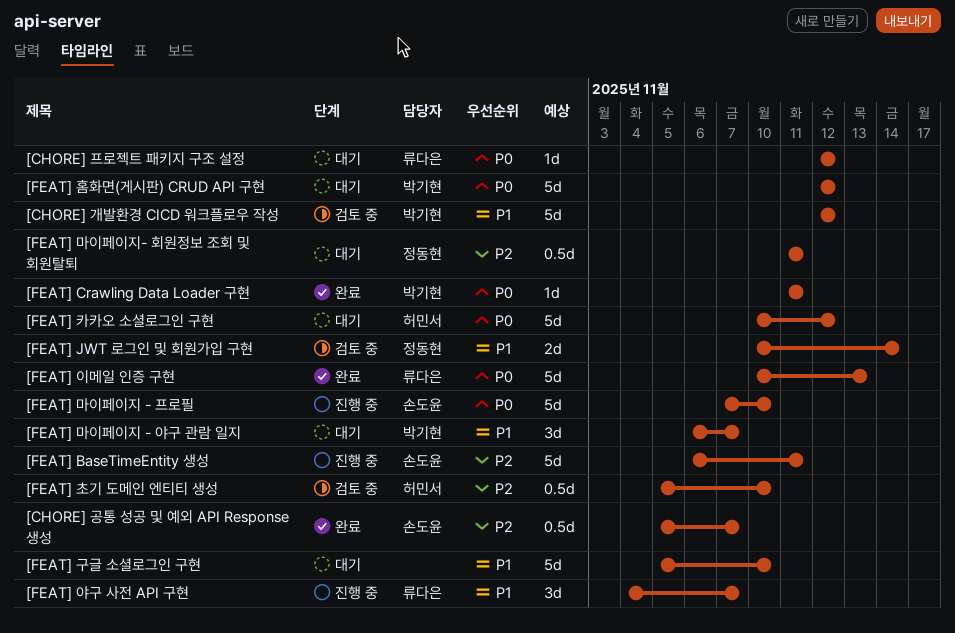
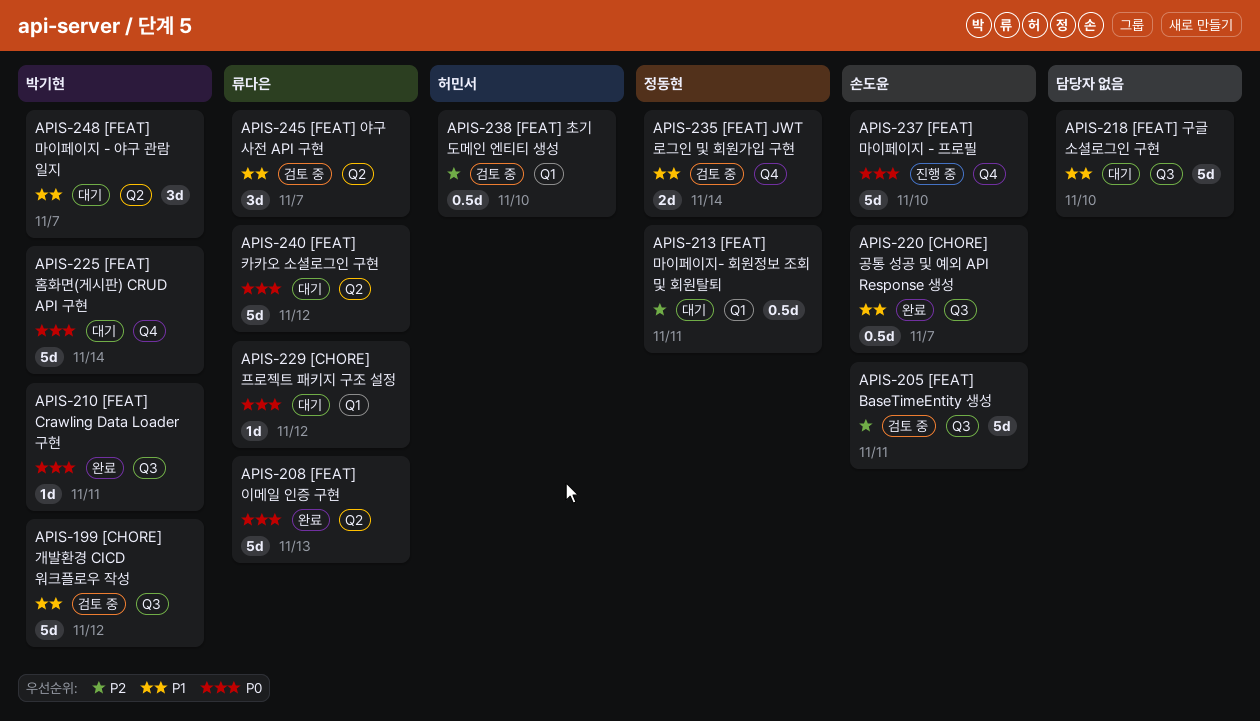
[CHORE] 공통 성공 및 예외 API Response 생성, priority: P2 -> P1
[FEAT] BaseTimeEntity 생성, status: 진행 중 -> 검토 중
[FEAT] 야구 사전 API 구현, status: 진행 중 -> 검토 중
[FEAT] 카카오 소셜로그인 구현, owner: 허민서 -> 류다은
[FEAT] 홈화면(게시판) CRUD API 구현, due: Nov 12 -> Nov 14

